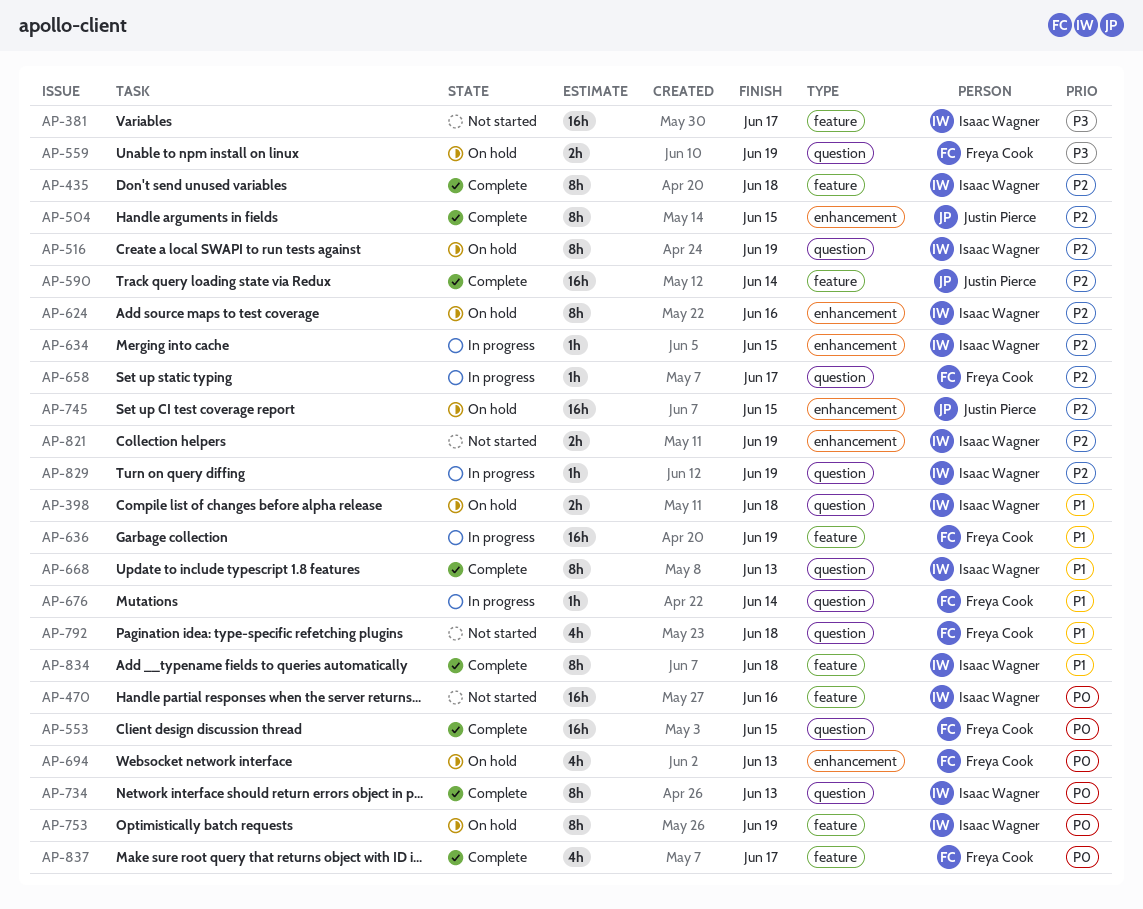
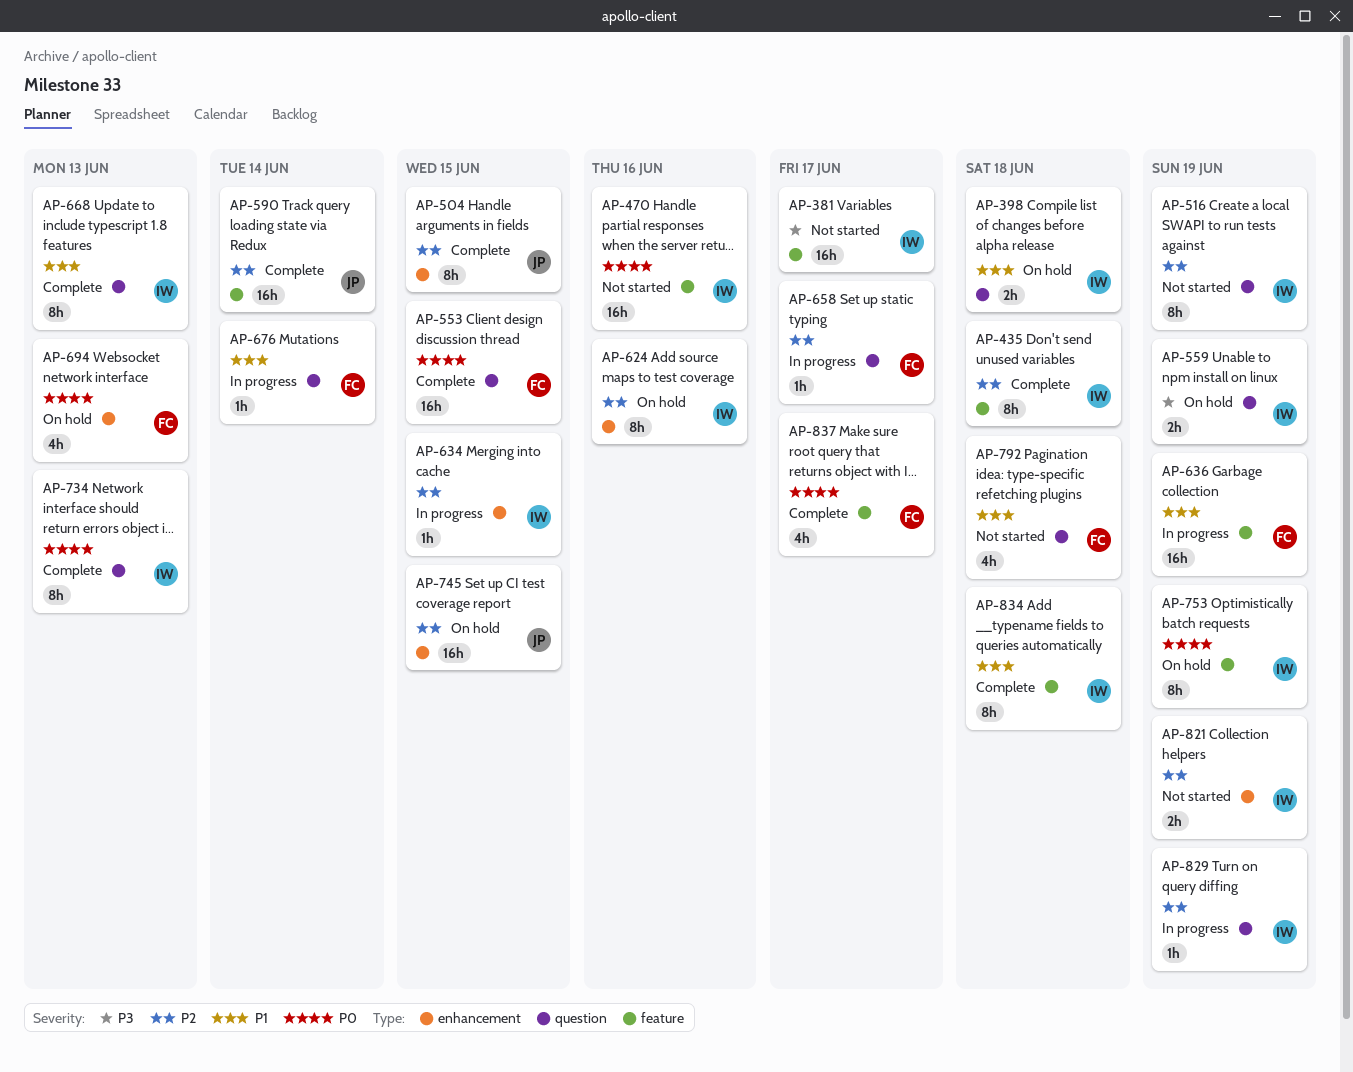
AP-516, status: On hold -> Not started
AP-559, owner: Freya Cook -> Isaac Wagner

